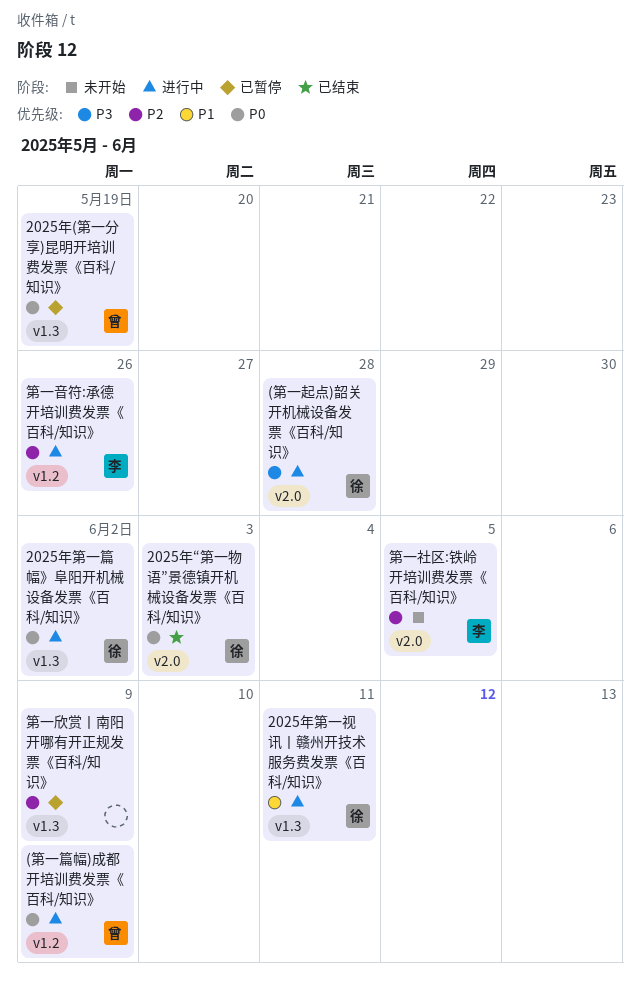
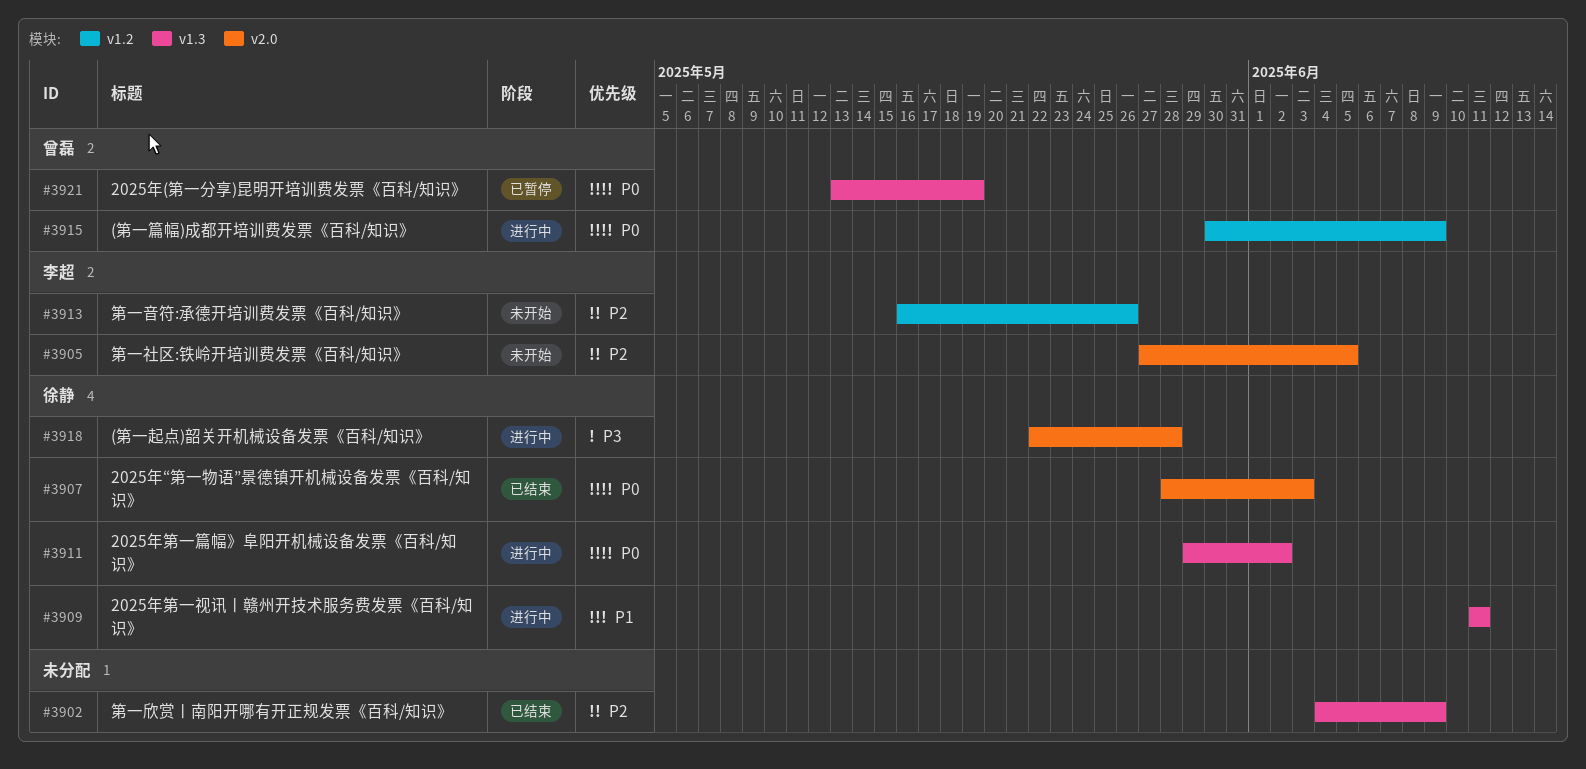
第一欣赏丨南阳开哪有开正规发票《百科/知识》, status: 已暂停 -> 已结束
第一音符:承德开培训费发票《百科/知识》, status: 进行中 -> 未开始

